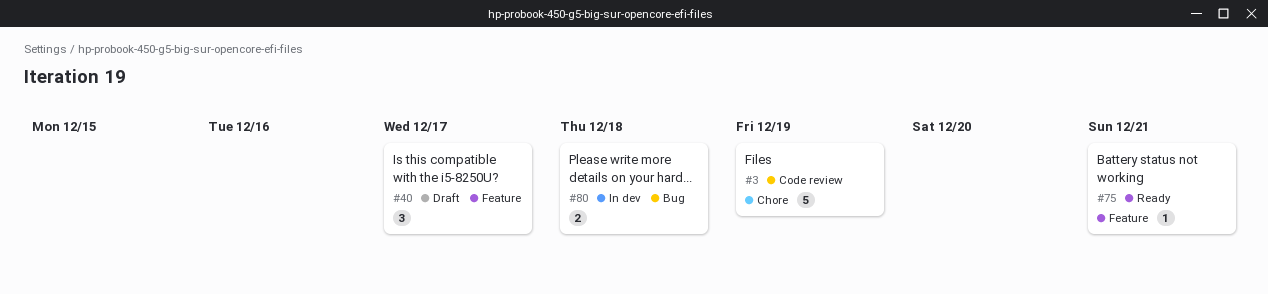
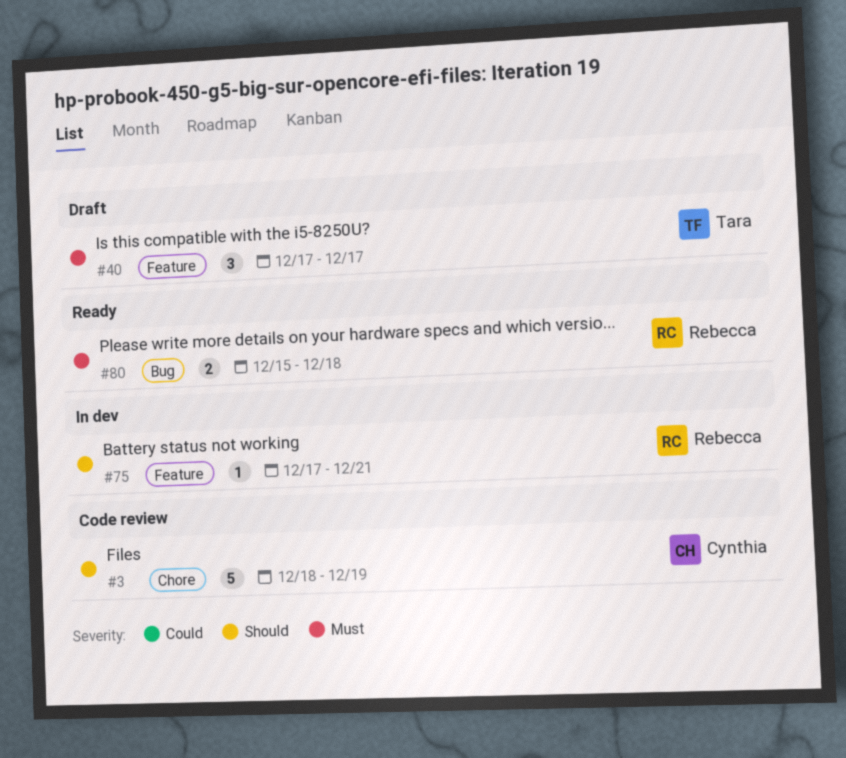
#75, status: Ready -> In dev
#80, status: In dev -> Ready

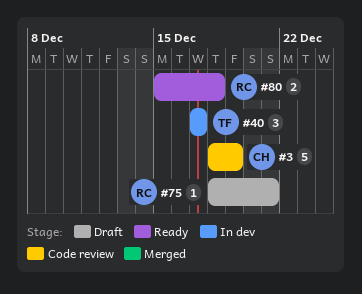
#40, status: Draft -> In dev
#75, status: In dev -> Draft
#75, start: Dec 17 -> Dec 18

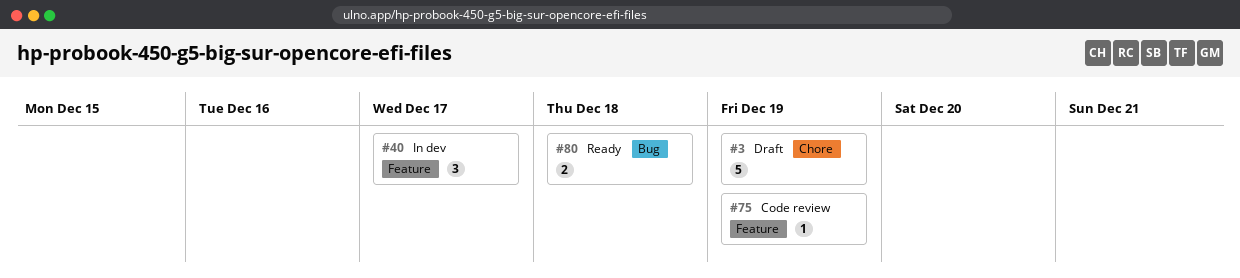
#3, status: Code review -> Draft
#75, status: Draft -> Code review
#75, due: Dec 21 -> Dec 19

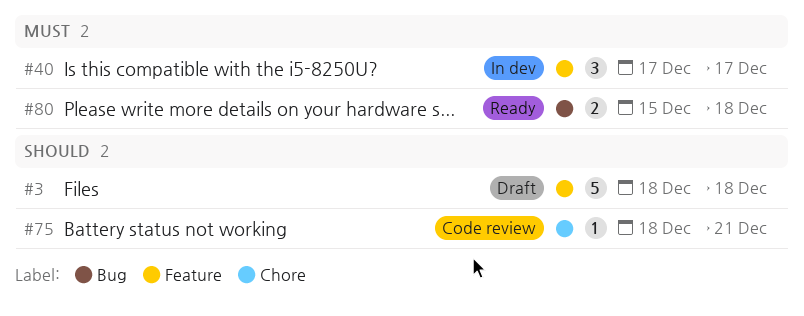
#3, label: Chore -> Feature
#3, due: Dec 19 -> Dec 18
#75, label: Feature -> Chore
#75, due: Dec 19 -> Dec 21

